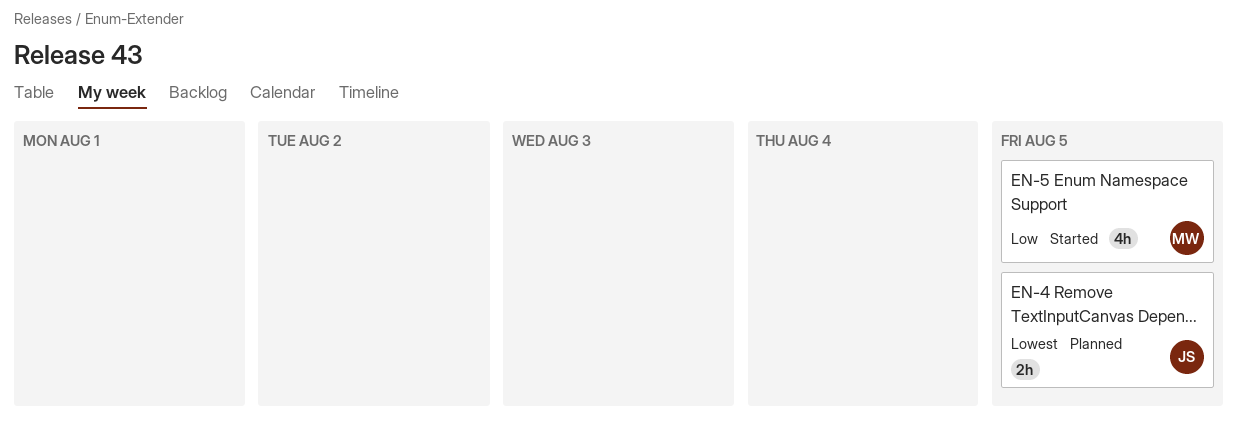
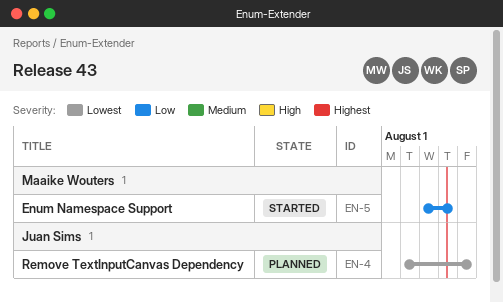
EN-5, due: Aug 5 -> Aug 4

